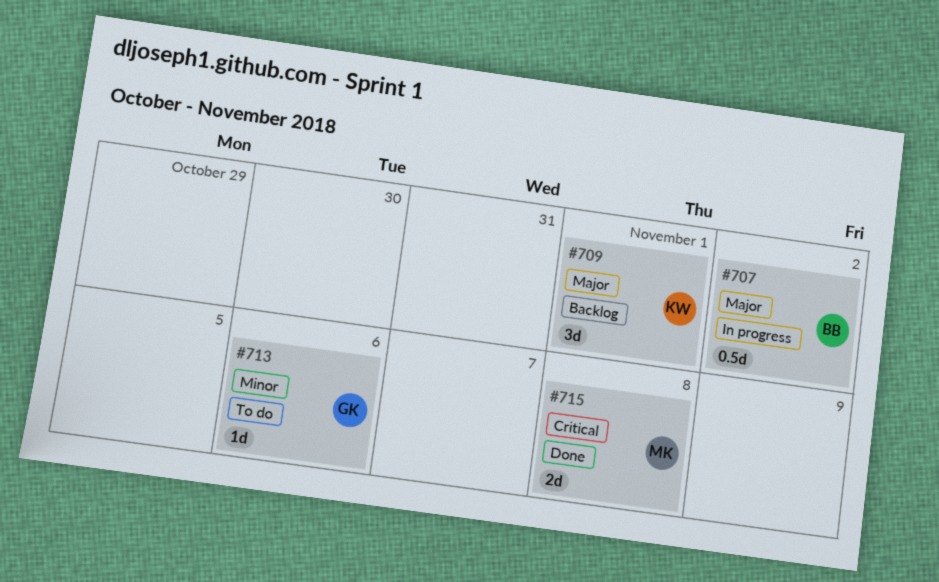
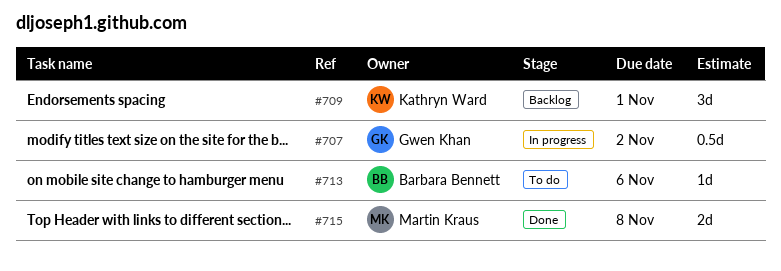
#707, owner: Barbara Bennett -> Gwen Khan
#713, owner: Gwen Khan -> Barbara Bennett

